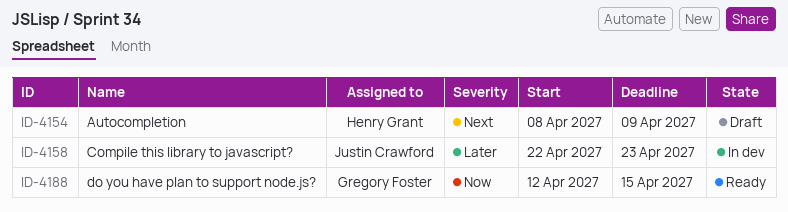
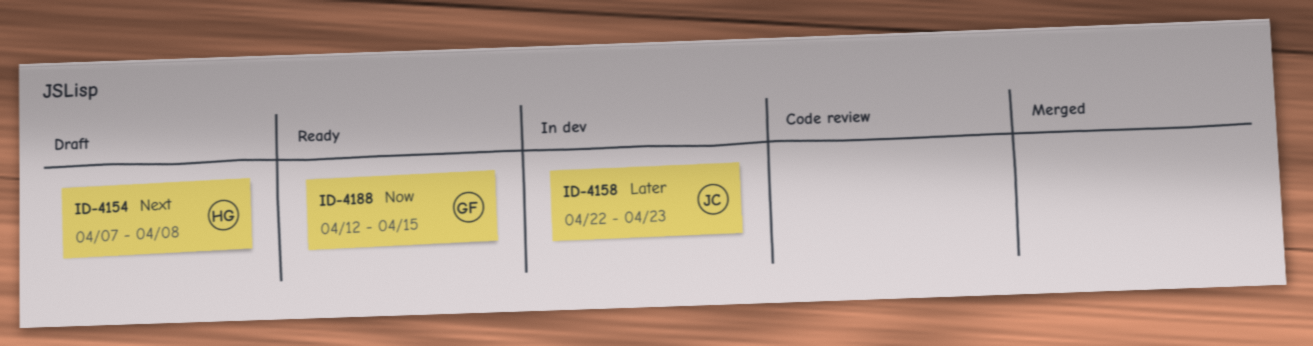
ID-4154, start: Apr 8 -> Apr 7
ID-4154, due: Apr 9 -> Apr 8

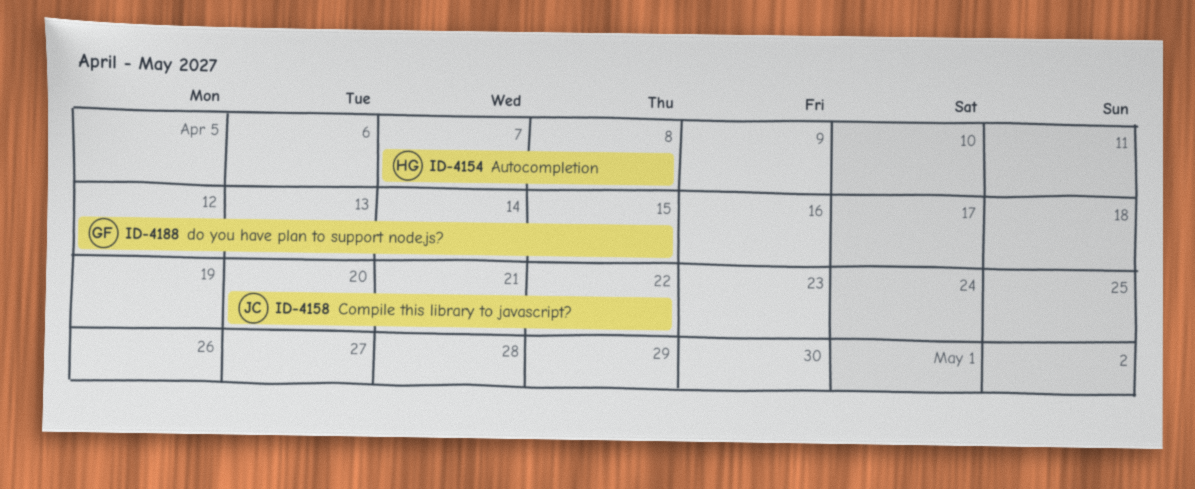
ID-4158, start: Apr 22 -> Apr 20
ID-4158, due: Apr 23 -> Apr 22

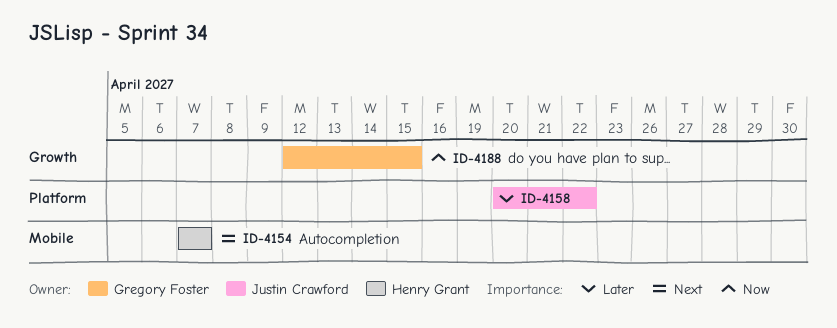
ID-4154, due: Apr 8 -> Apr 7

